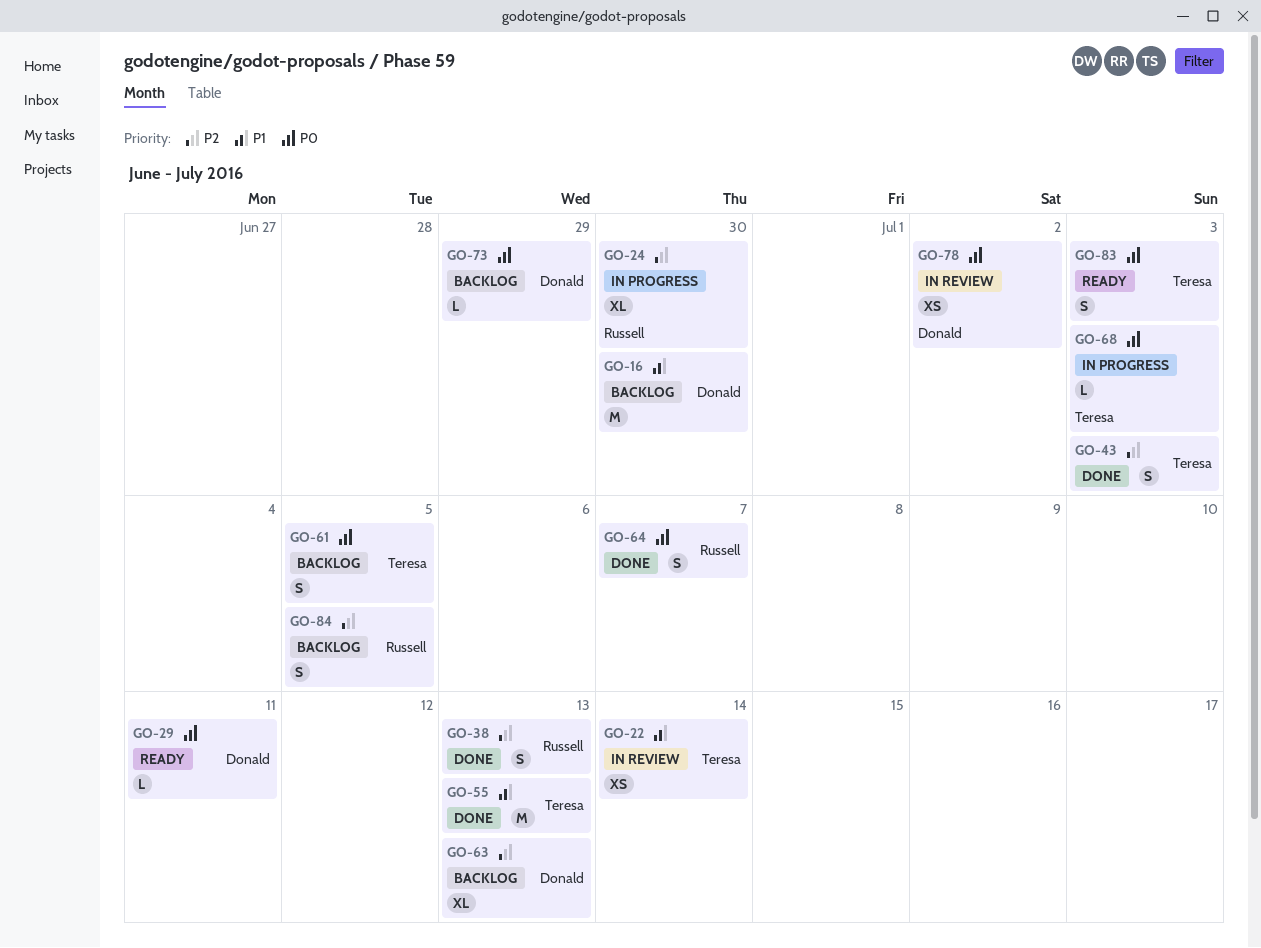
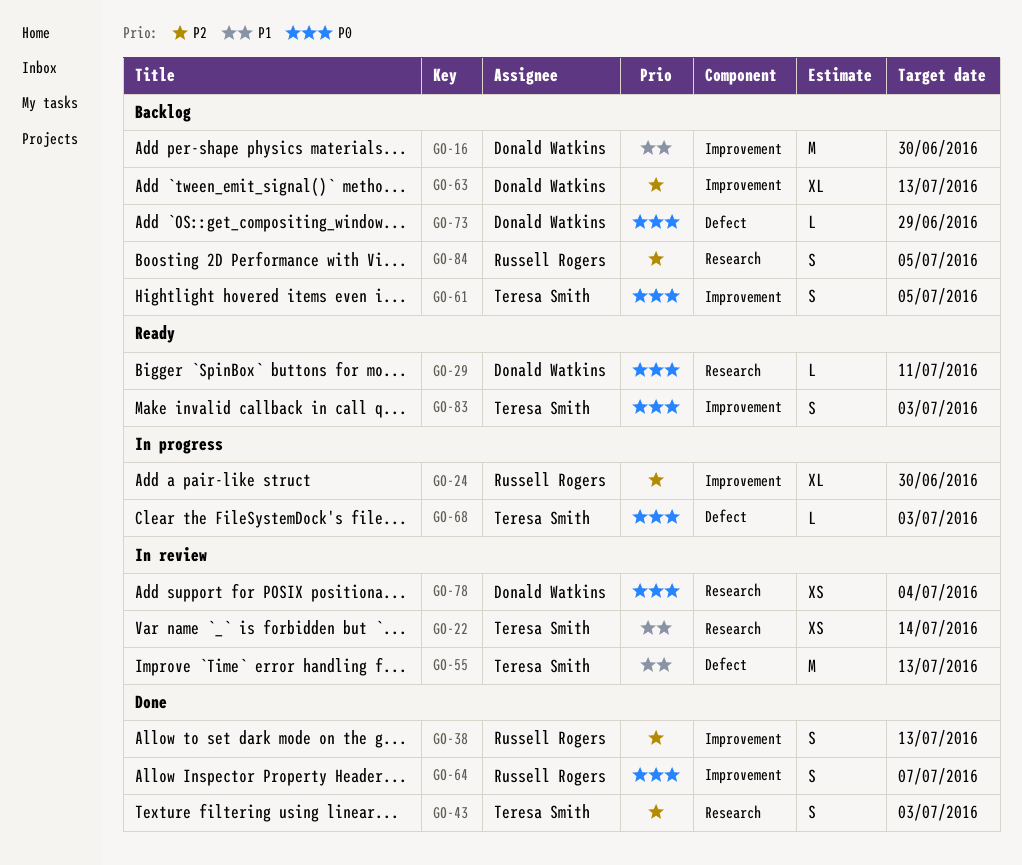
GO-55, status: Done -> In review
GO-78, due: Jul 2 -> Jul 4

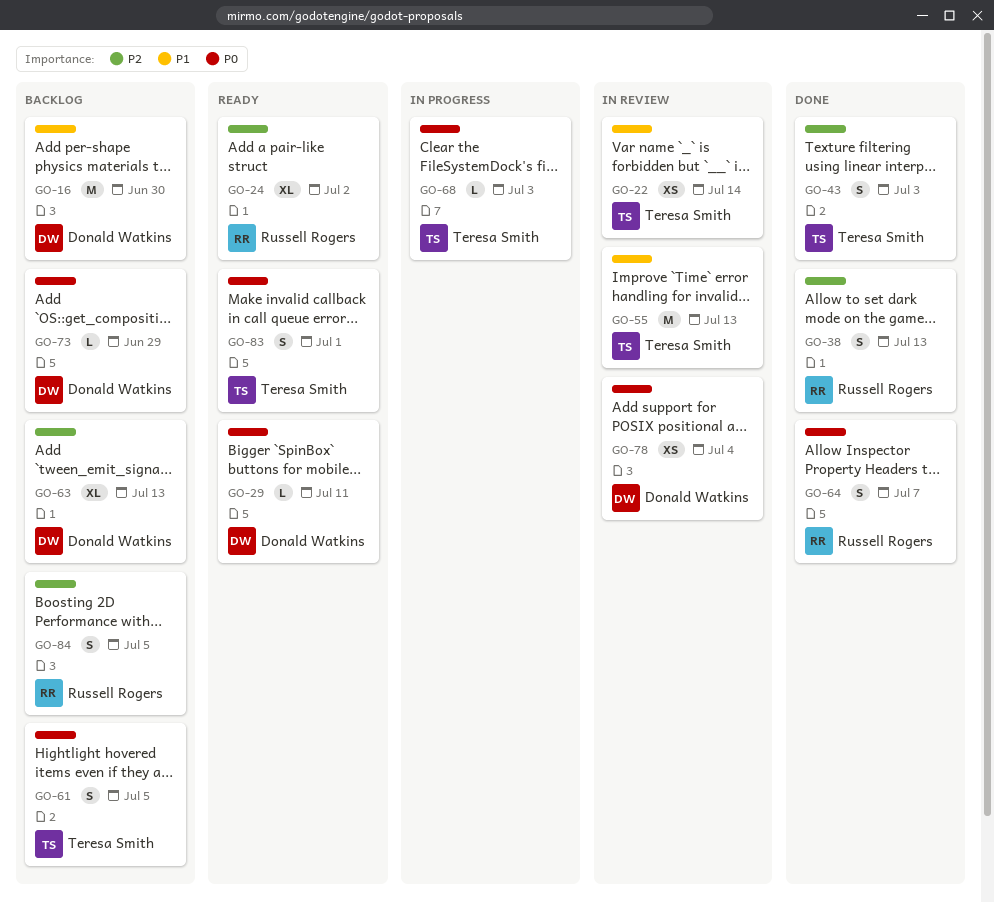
GO-24, status: In progress -> Ready
GO-24, due: Jun 30 -> Jul 2
GO-83, due: Jul 3 -> Jul 1

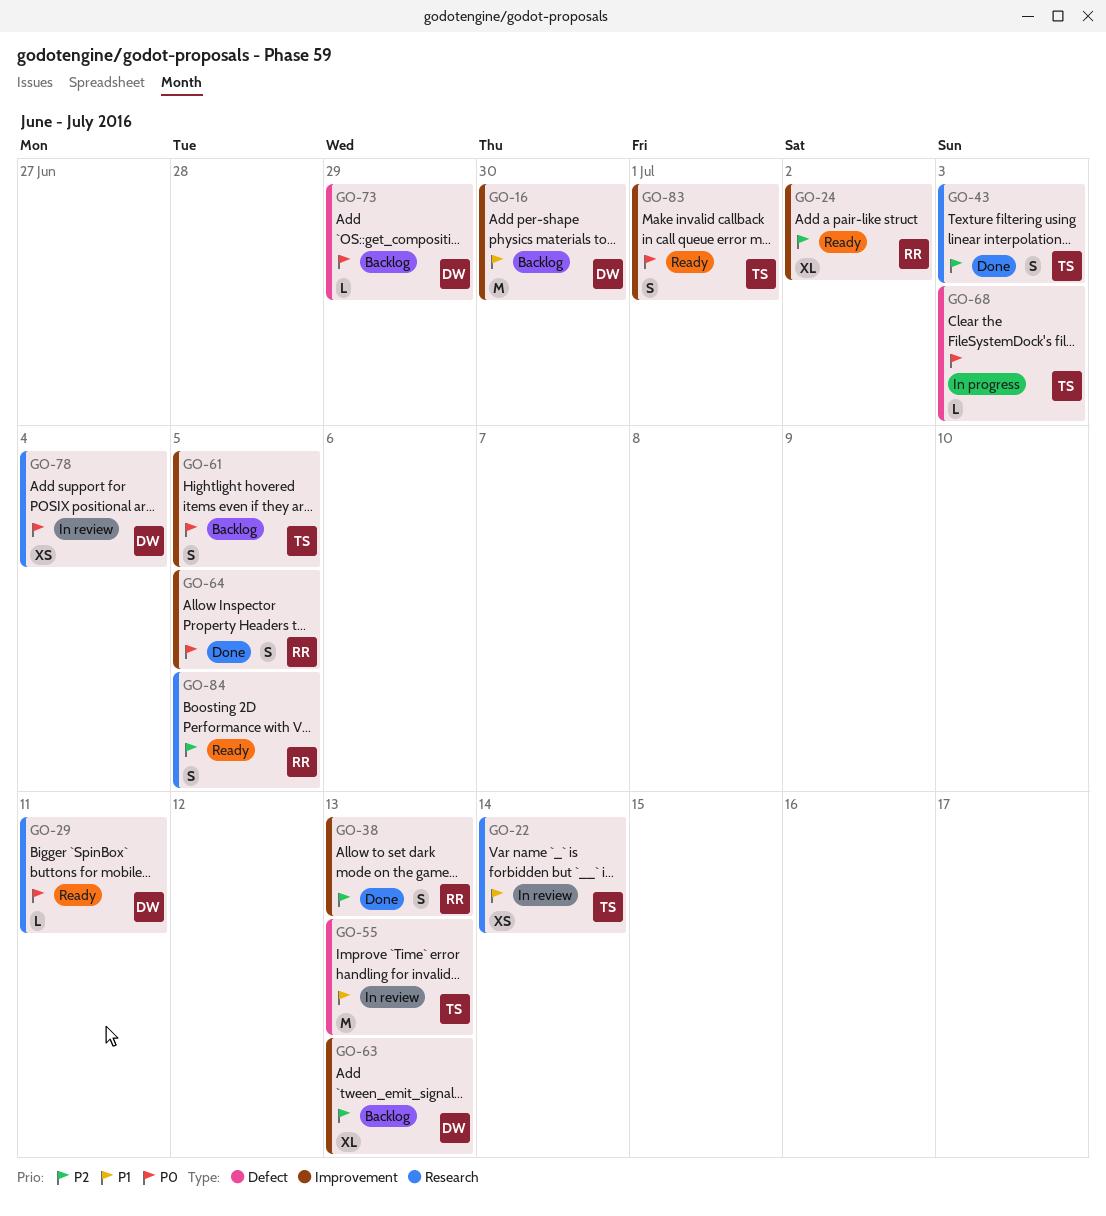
GO-64, due: Jul 7 -> Jul 5
GO-84, status: Backlog -> Ready

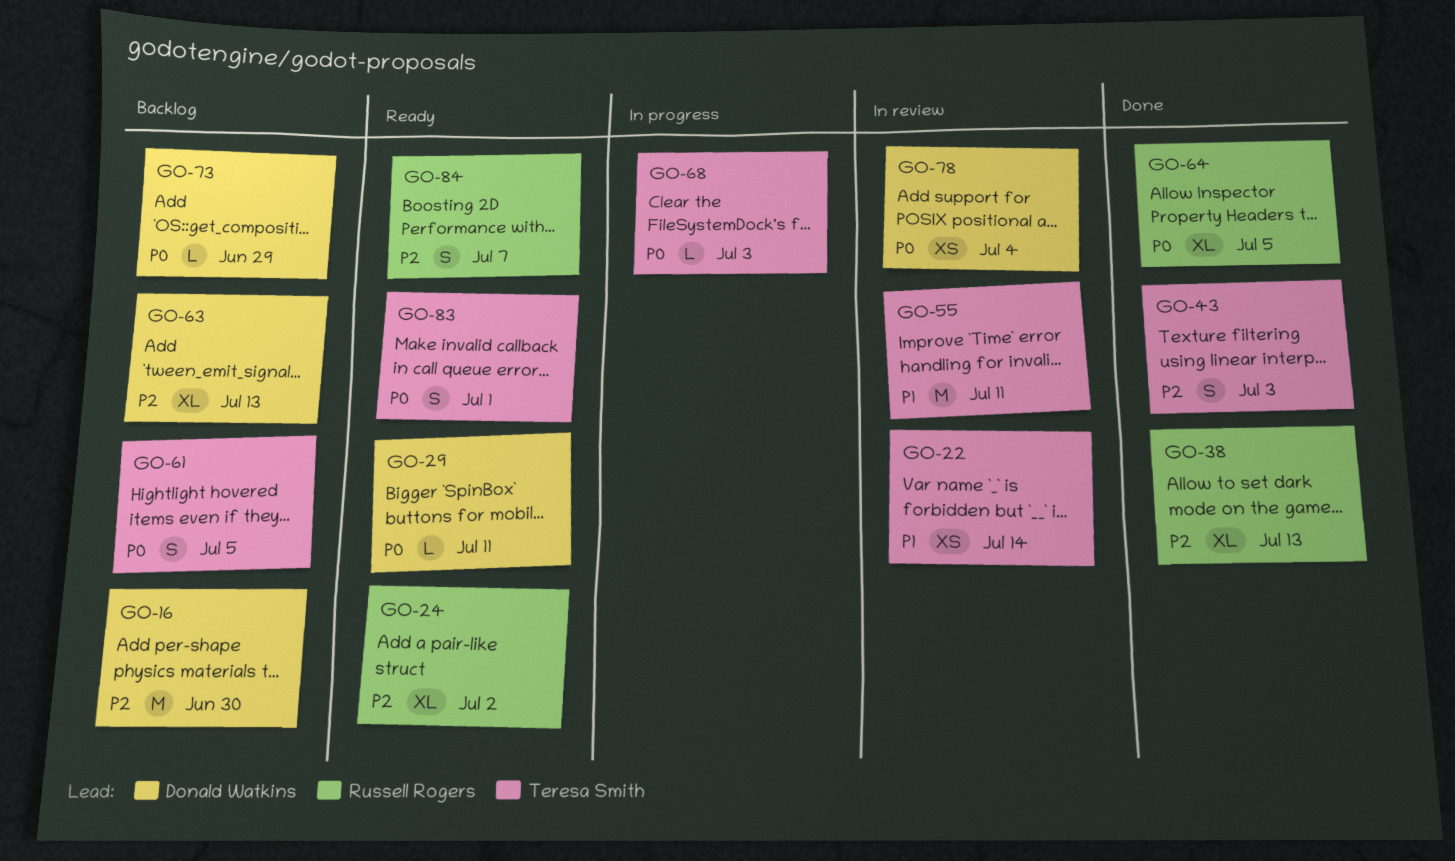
GO-16, priority: P1 -> P2
GO-38, estimate: S -> XL
GO-55, due: Jul 13 -> Jul 11
GO-64, estimate: S -> XL
GO-84, due: Jul 5 -> Jul 7

